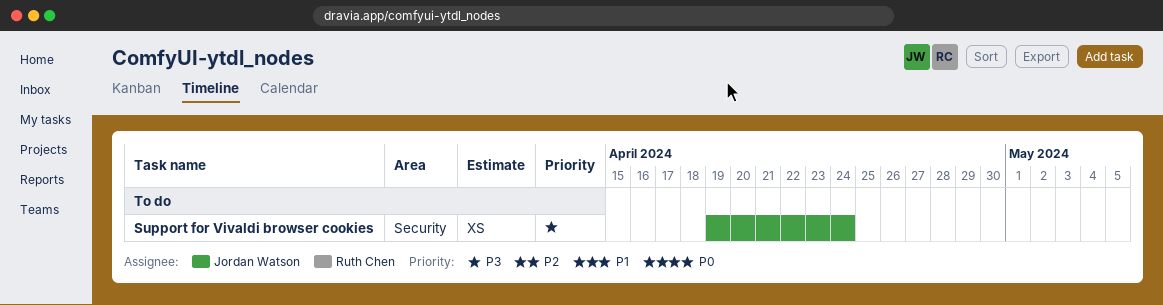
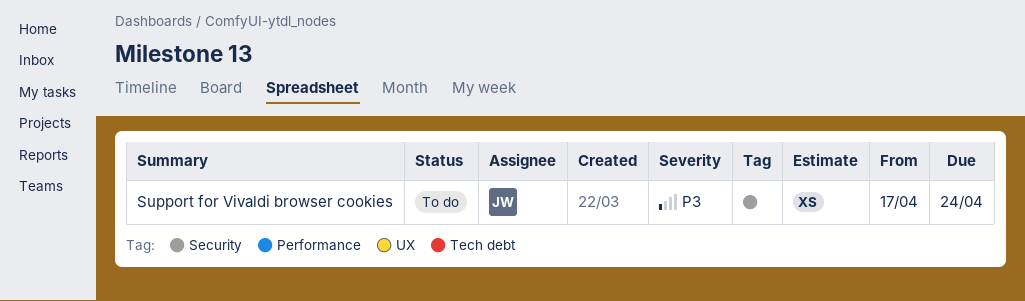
Support for Vivaldi browser cookies, start: Apr 19 -> Apr 17

